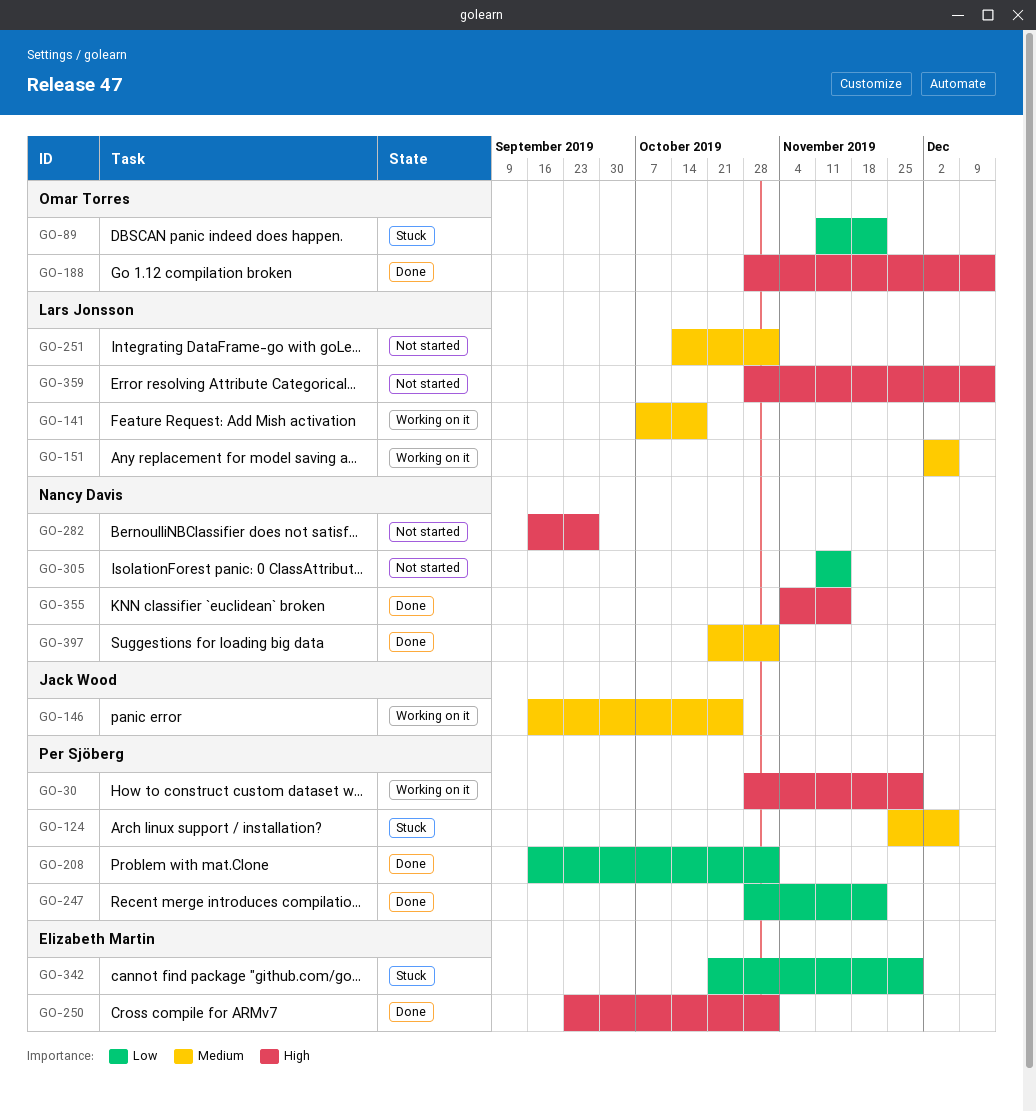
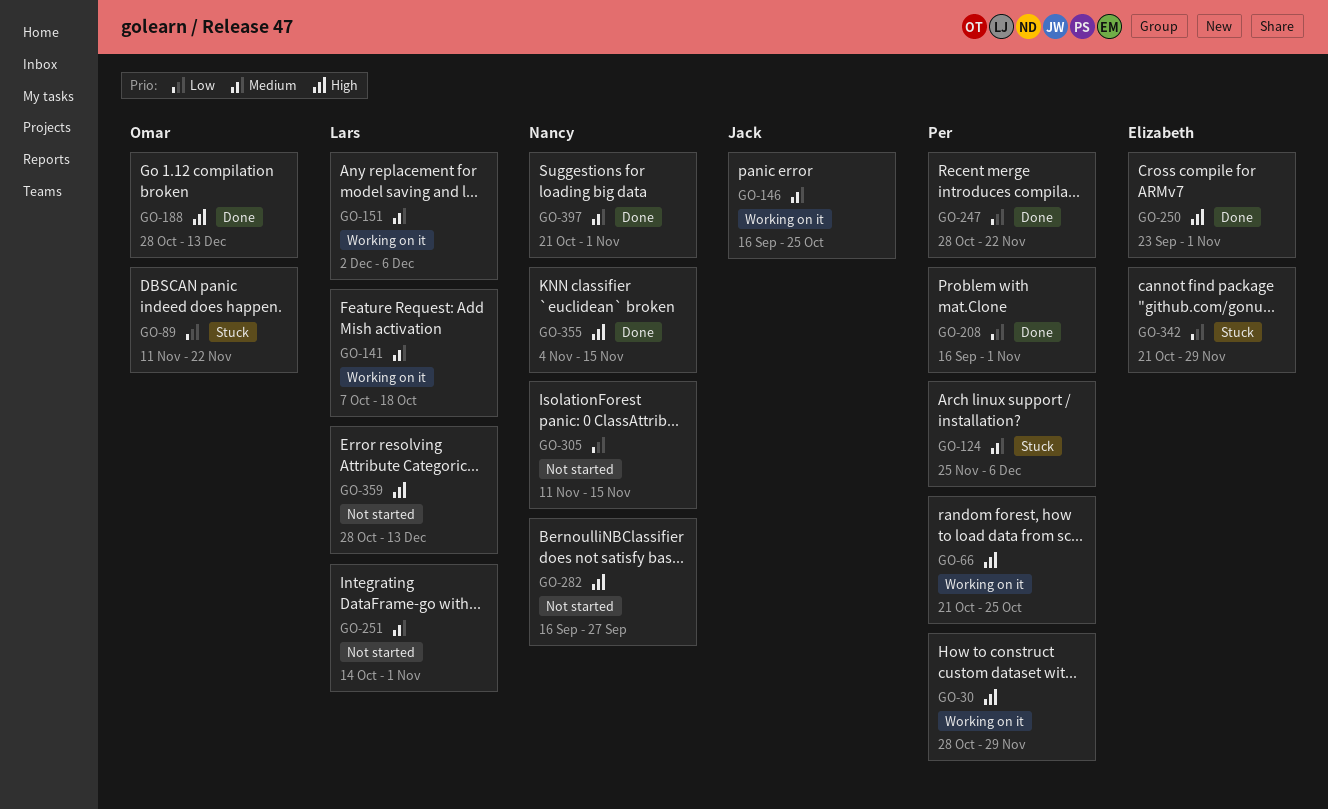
GO-66: none -> present

